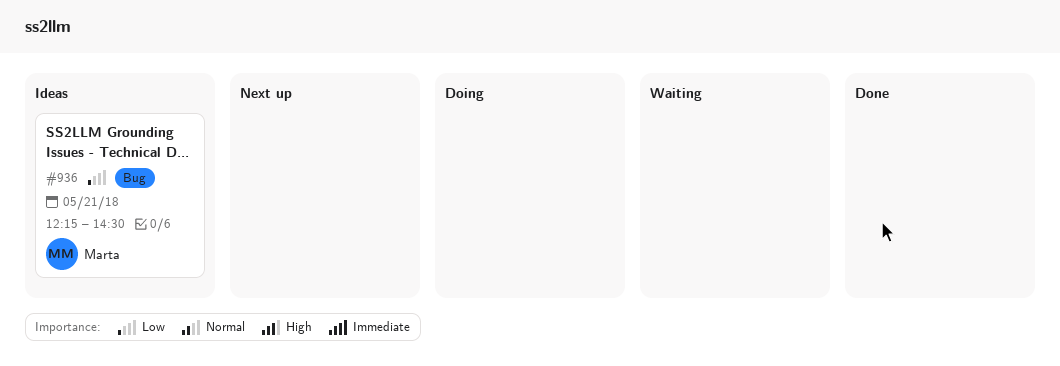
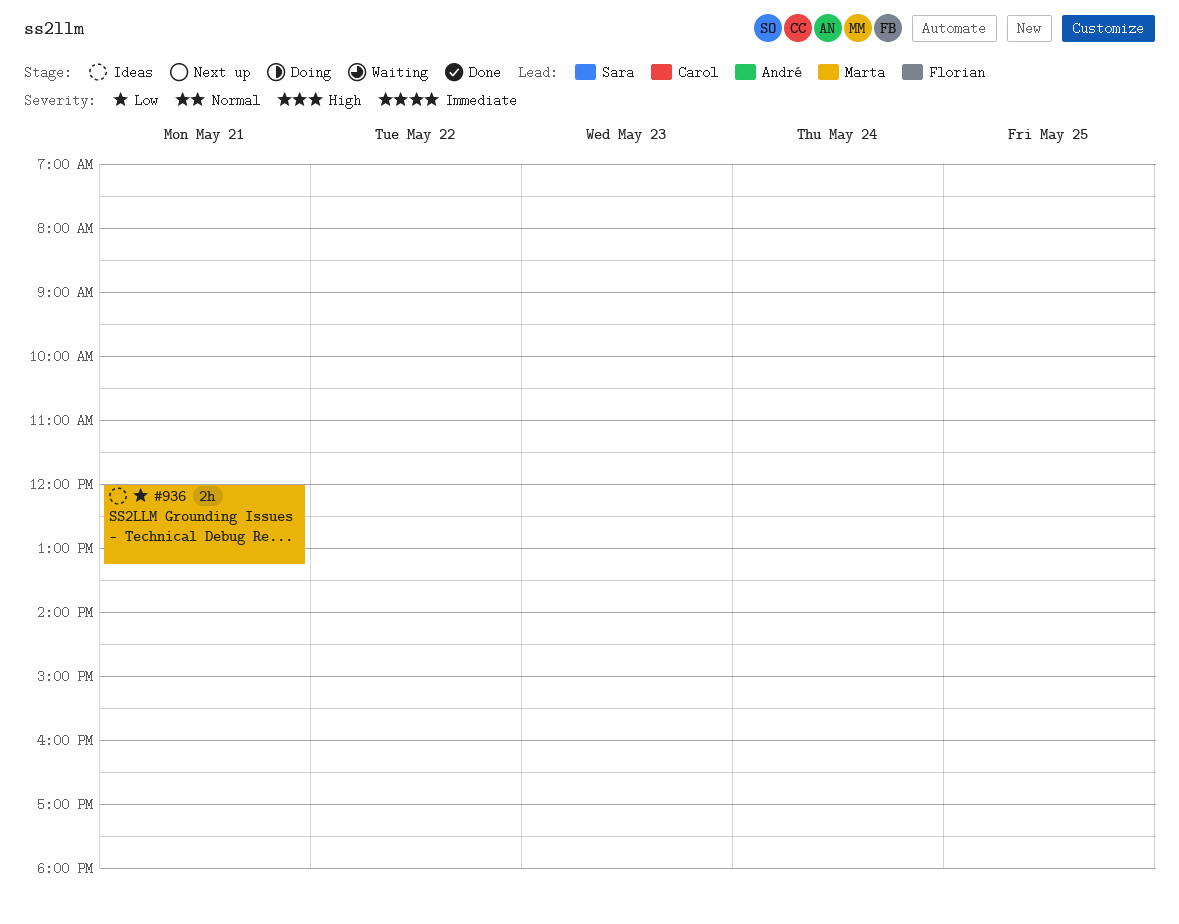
#936, begins: 12:15 -> 12:00
#936, ends: 14:30 -> 13:15

